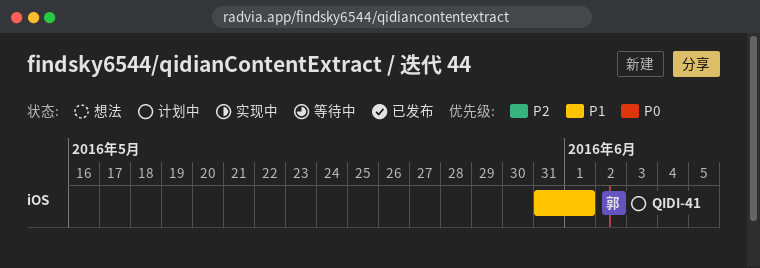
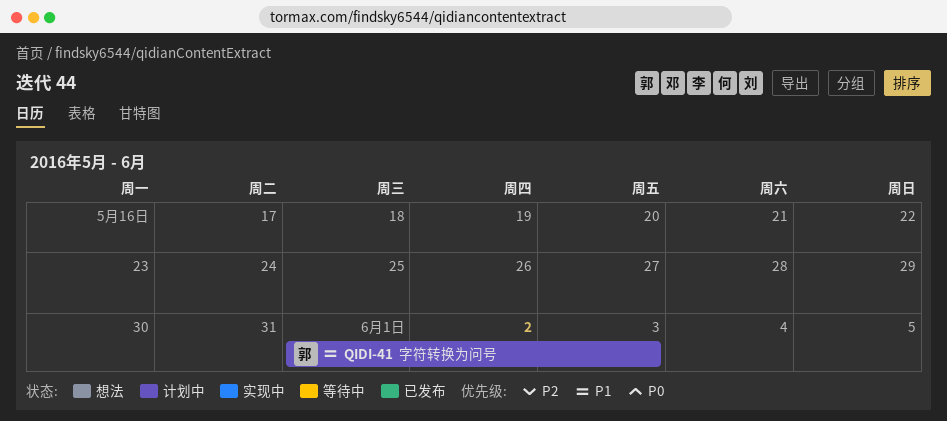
QIDI-41, start: May 31 -> Jun 1
QIDI-41, due: Jun 1 -> Jun 3

